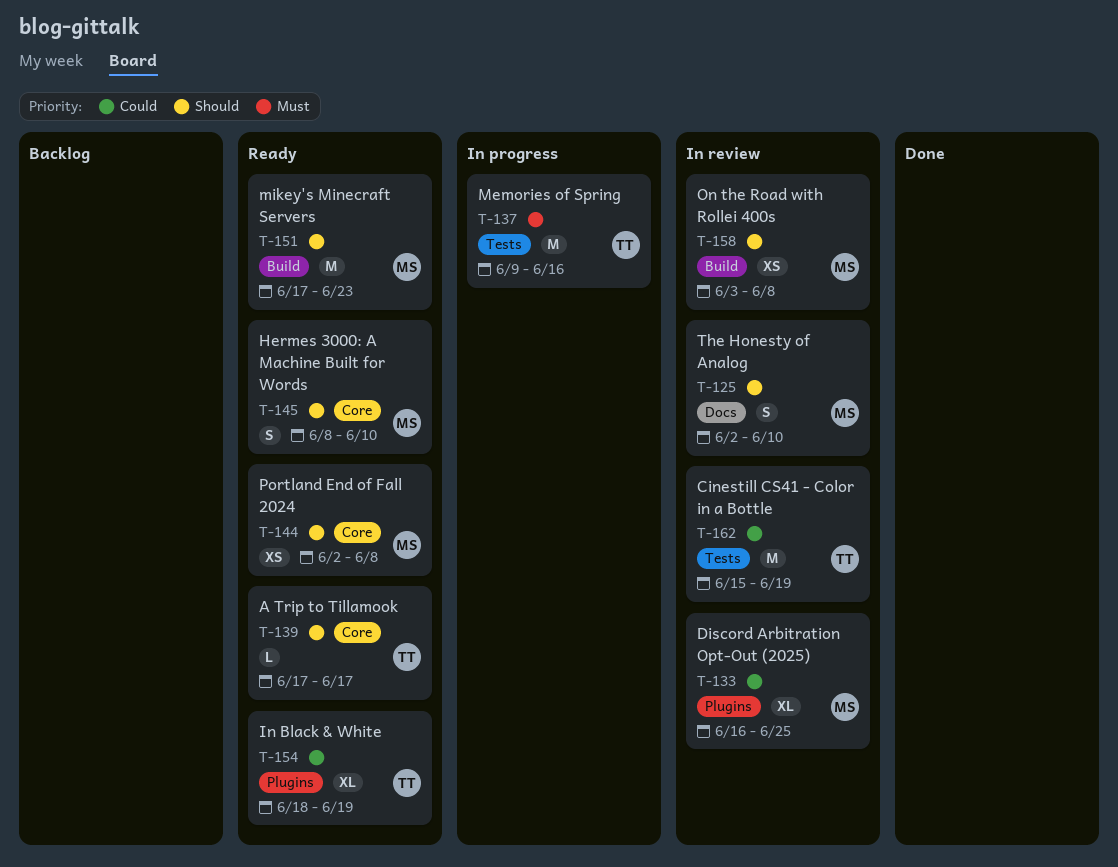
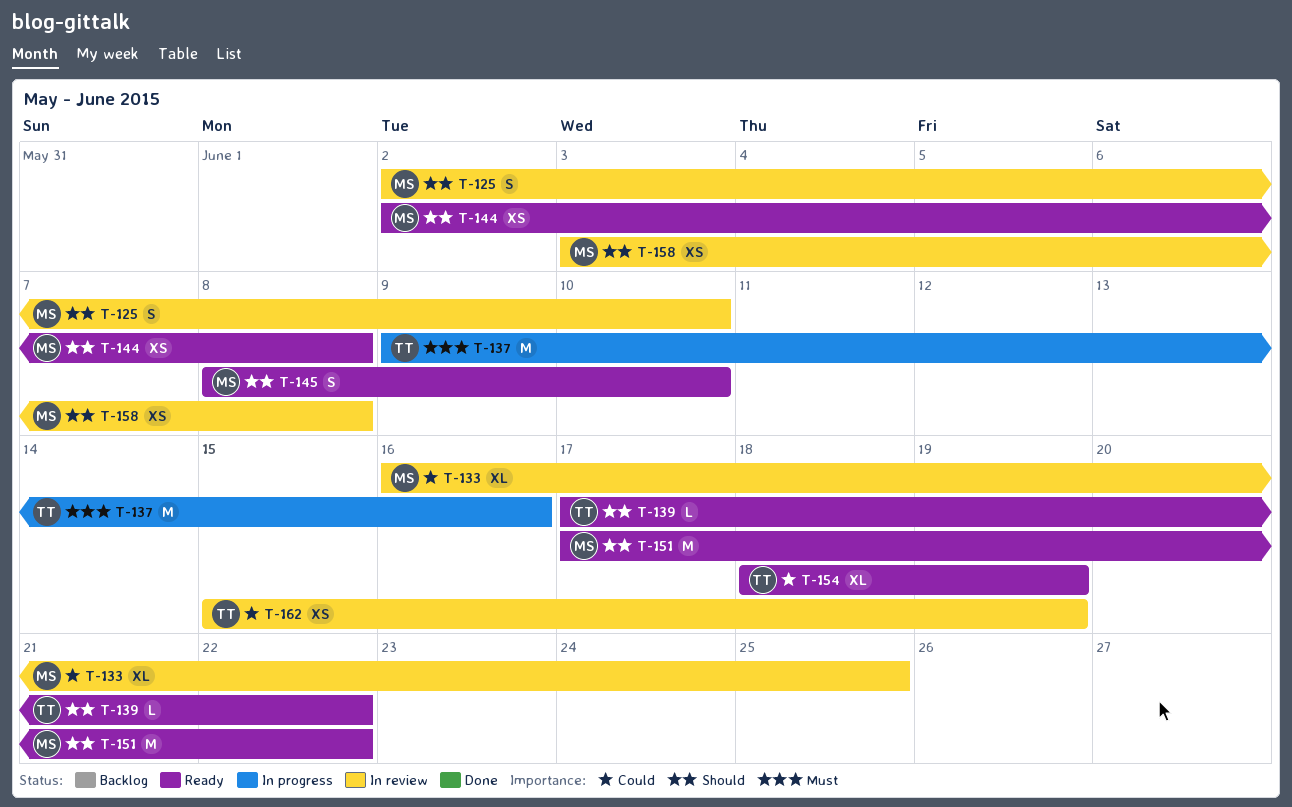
T-139, due: Jun 17 -> Jun 22
T-151, due: Jun 23 -> Jun 22
T-162, estimate: M -> XS

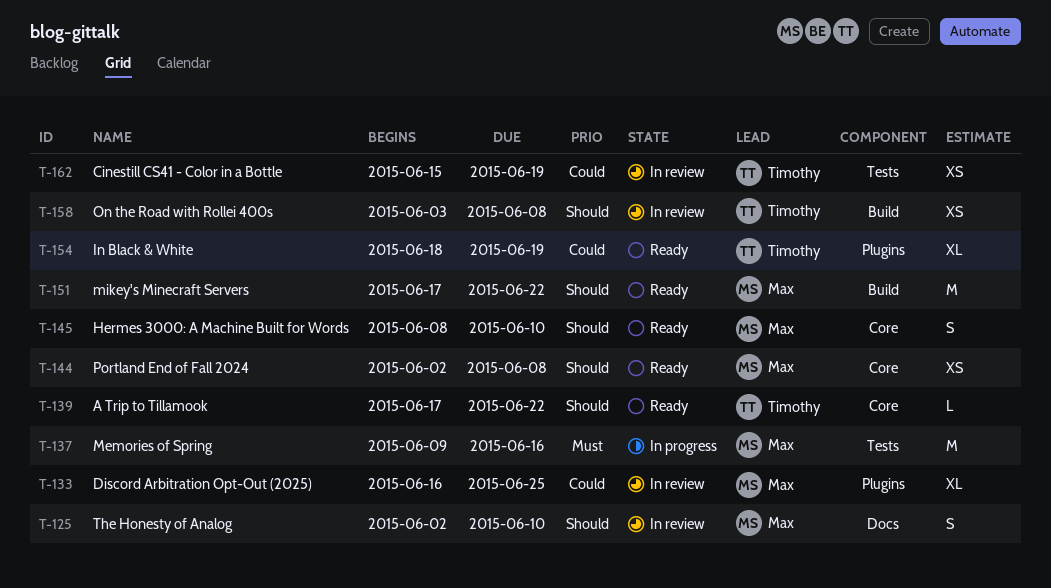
T-137, owner: Timothy -> Max
T-158, owner: Max -> Timothy

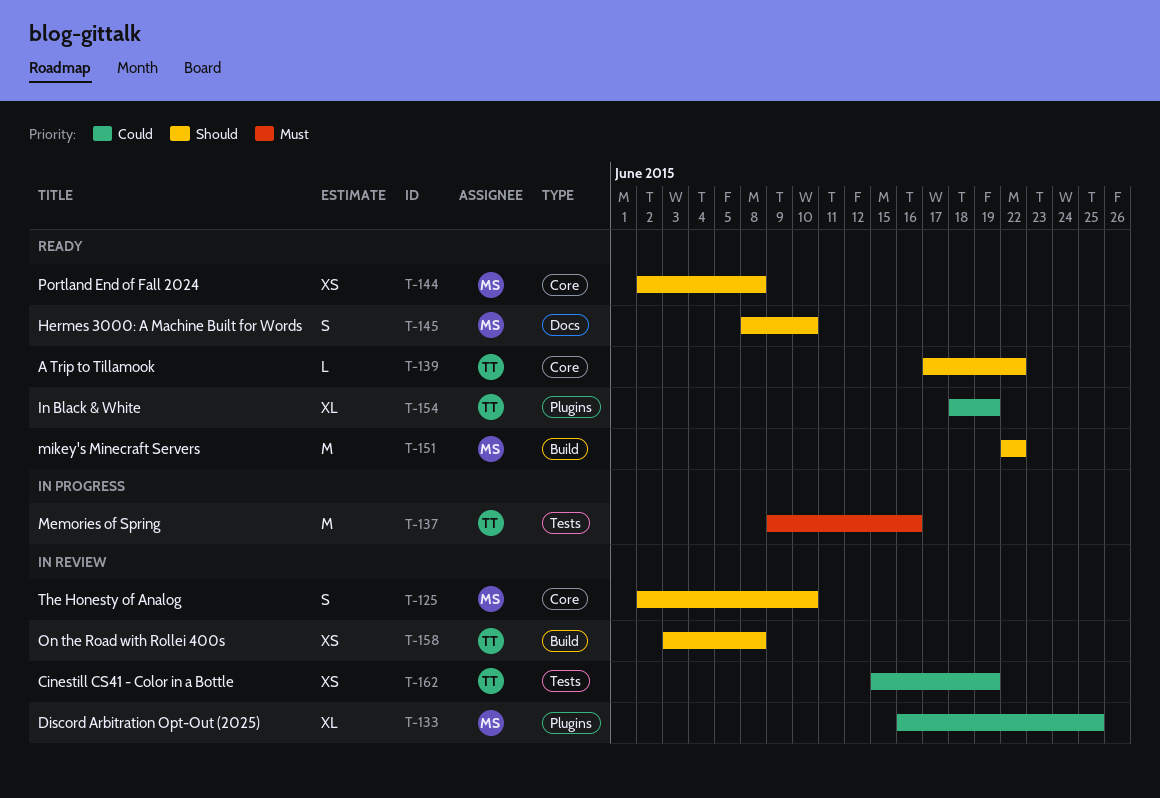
T-125, label: Docs -> Core
T-137, owner: Max -> Timothy
T-145, label: Core -> Docs
T-151, start: Jun 17 -> Jun 22

